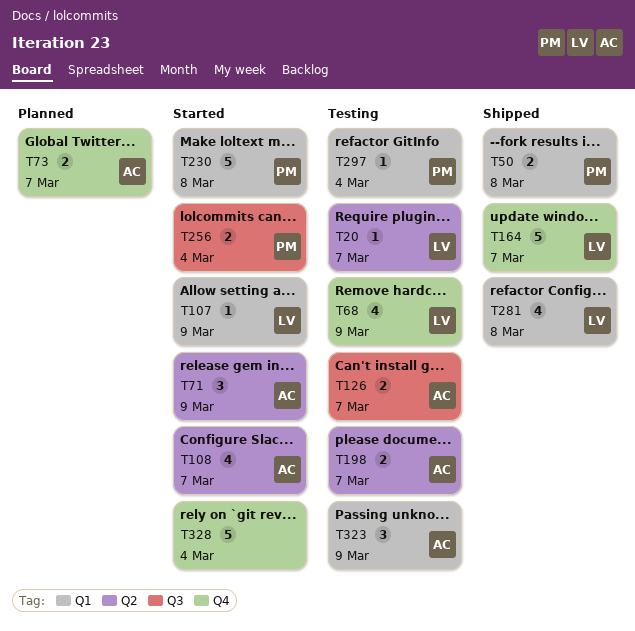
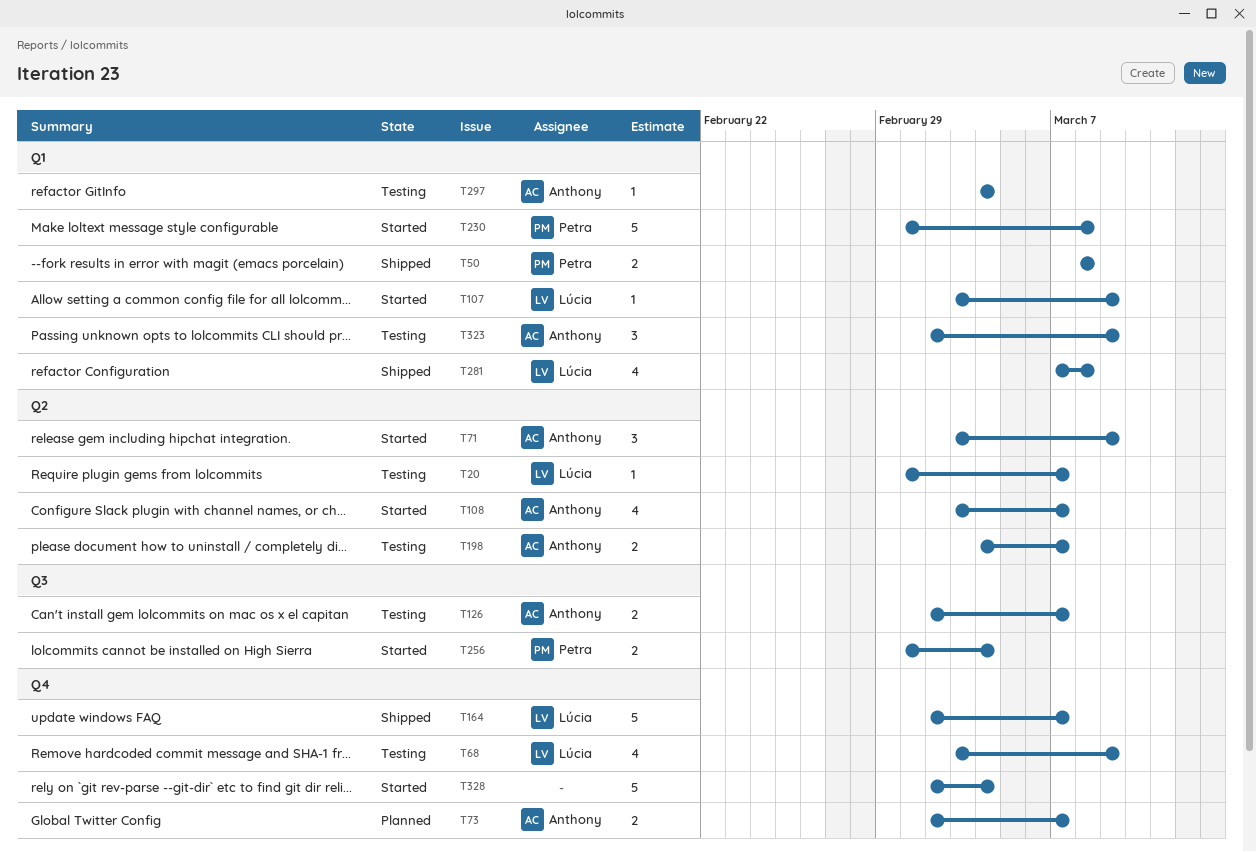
T297, owner: Petra -> Anthony

